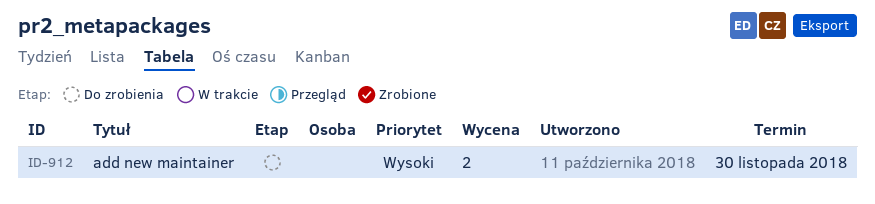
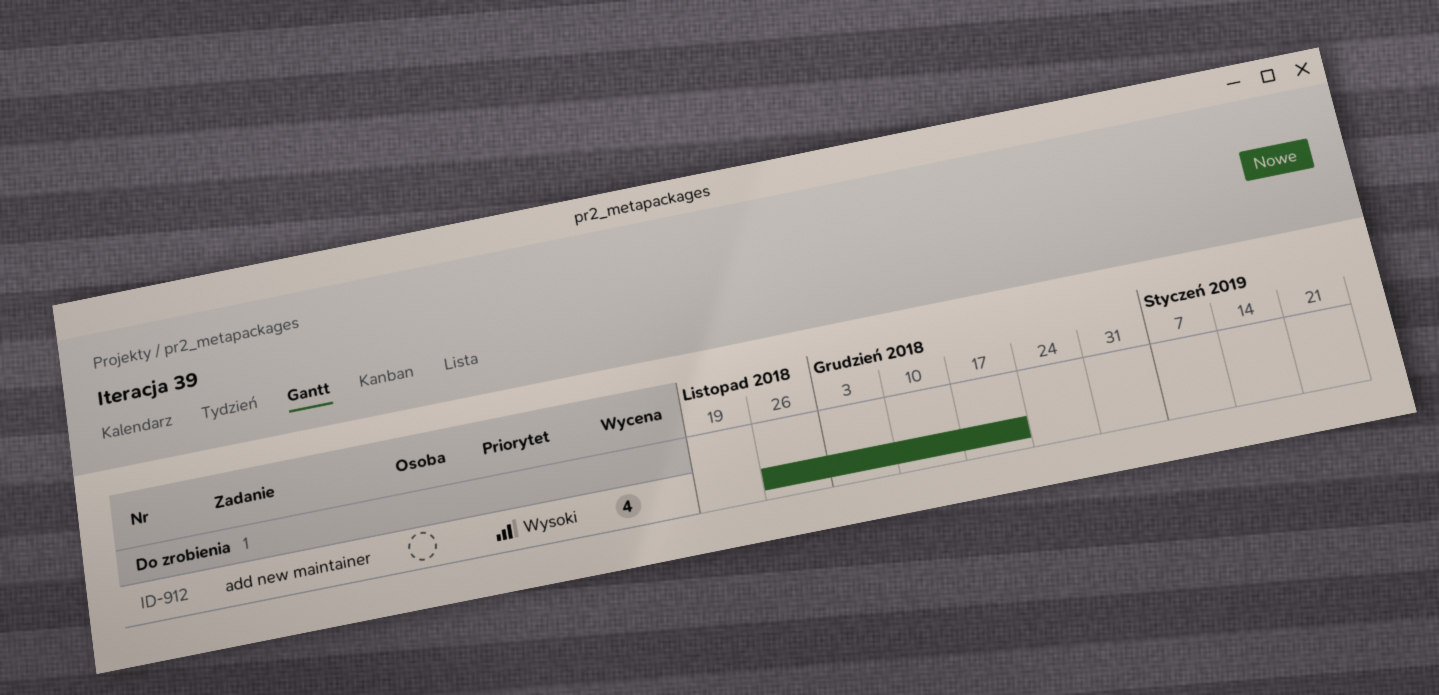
ID-912, estimate: 2 -> 4
ID-912, due: Nov 30 -> Dec 21

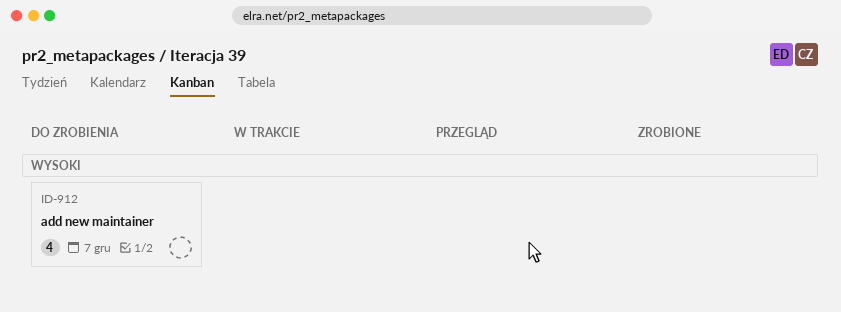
ID-912, due: Dec 21 -> Dec 7

